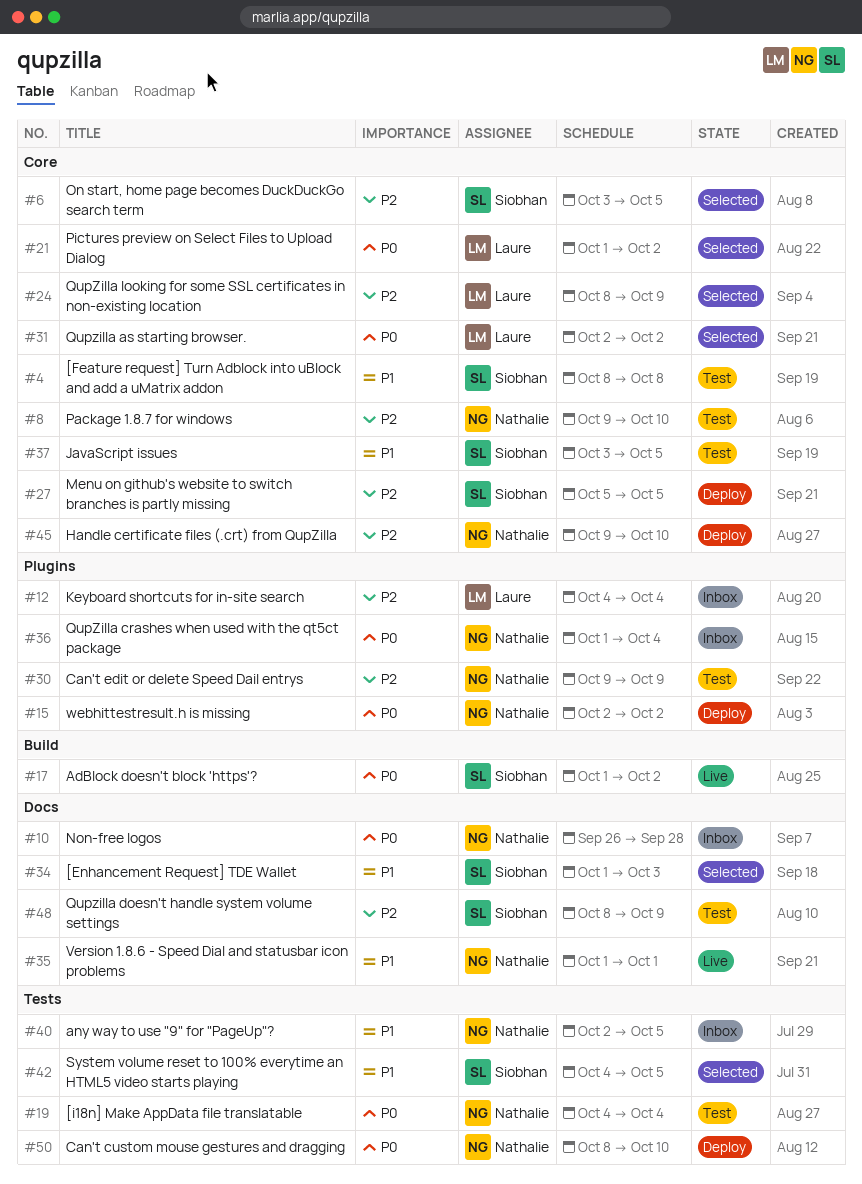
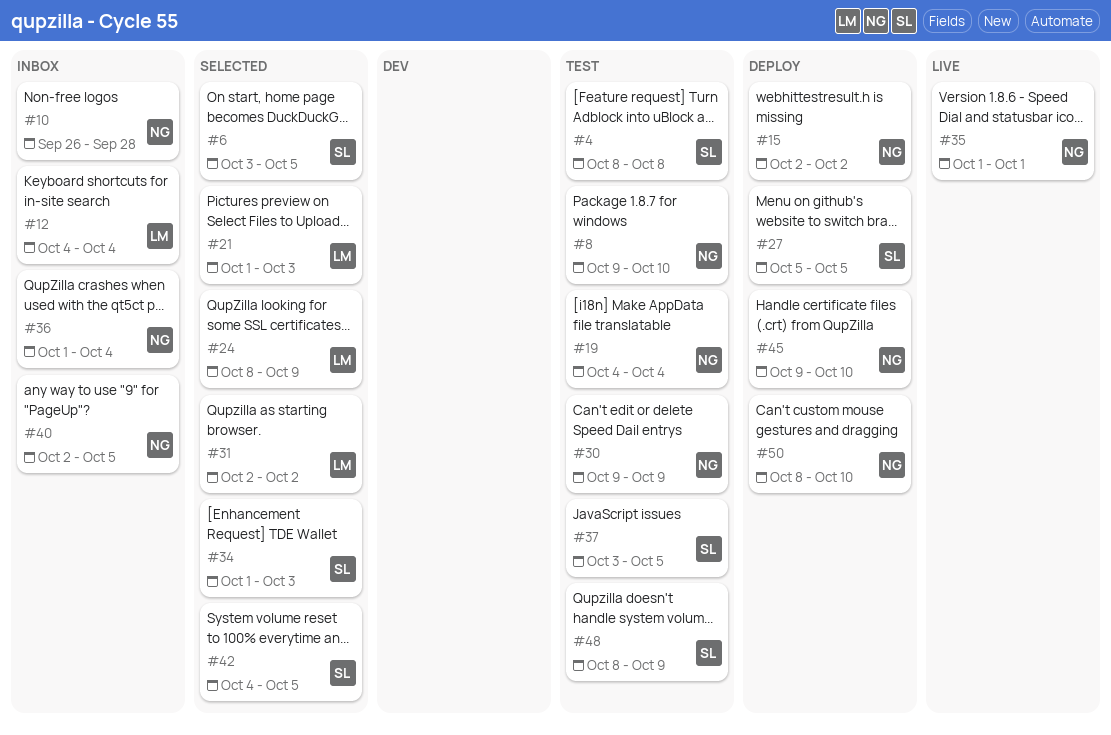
#17: present -> none
#21, due: Oct 2 -> Oct 3

